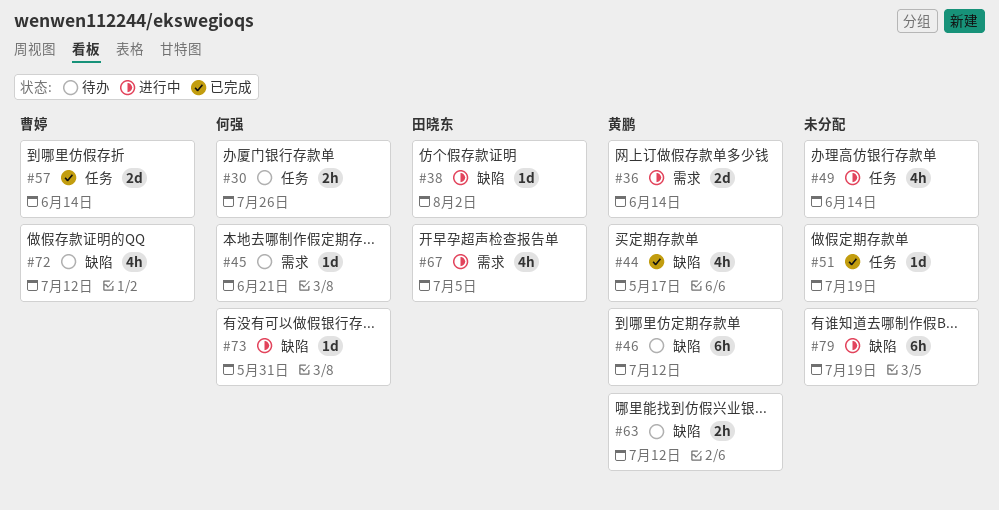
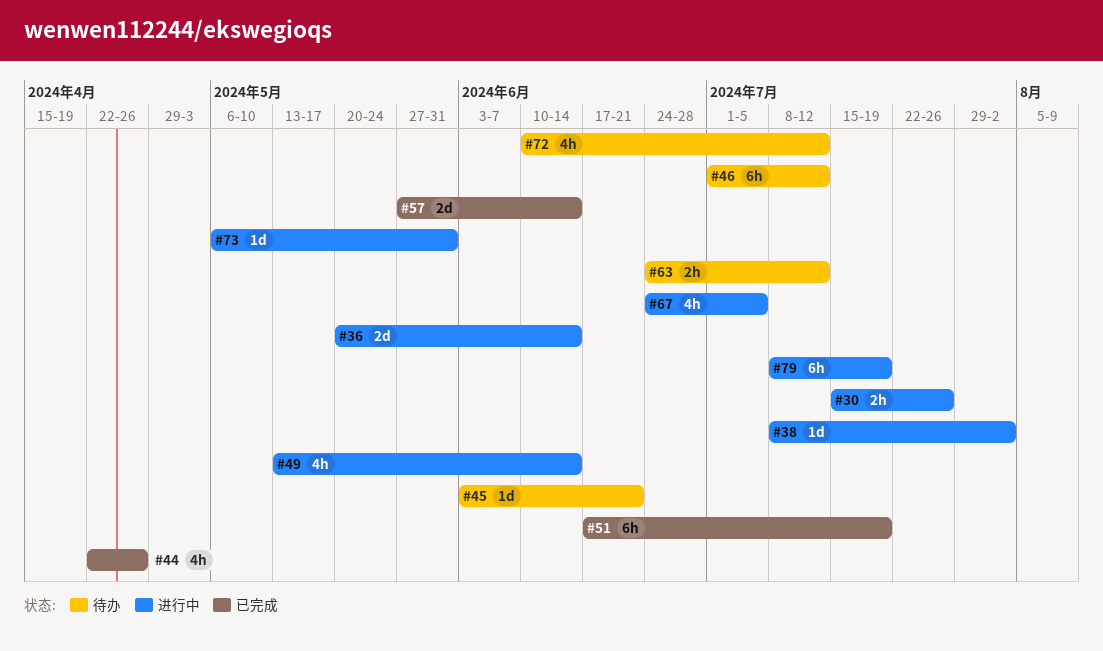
#30, status: 待办 -> 进行中
#44, due: May 17 -> Apr 26
#51, estimate: 1d -> 6h

